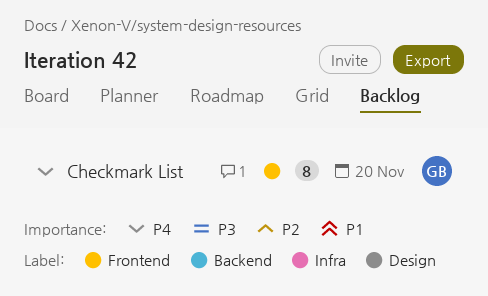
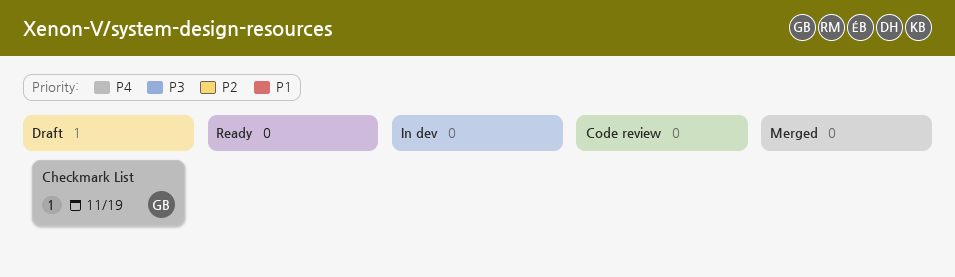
Checkmark List, estimate: 8 -> 1
Checkmark List, due: Nov 20 -> Nov 19

